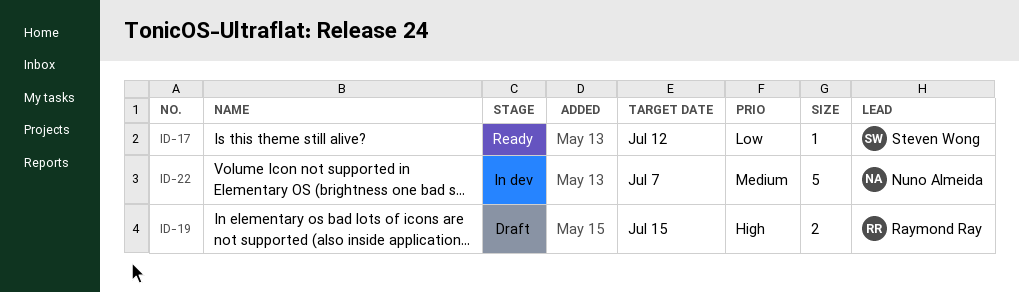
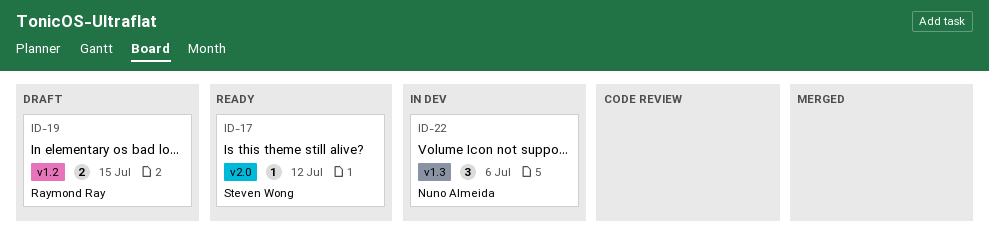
ID-22, estimate: 5 -> 3
ID-22, due: Jul 7 -> Jul 6

